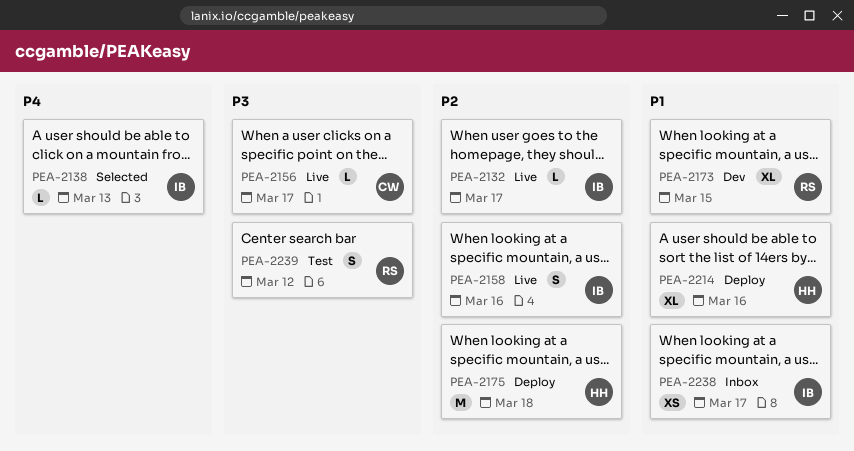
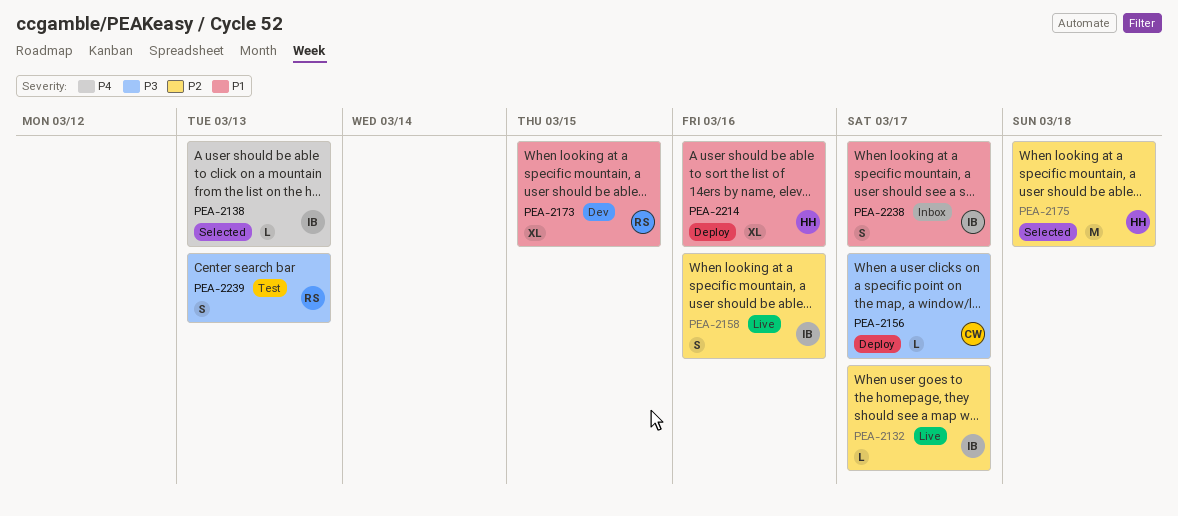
PEA-2156, status: Live -> Deploy
PEA-2175, status: Deploy -> Selected
PEA-2238, estimate: XS -> S
PEA-2239, due: Mar 12 -> Mar 13

